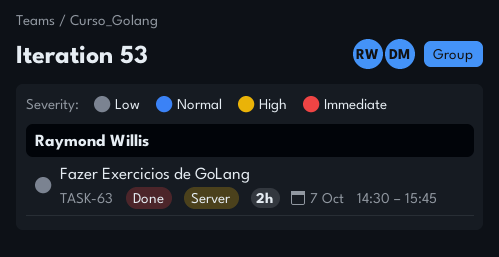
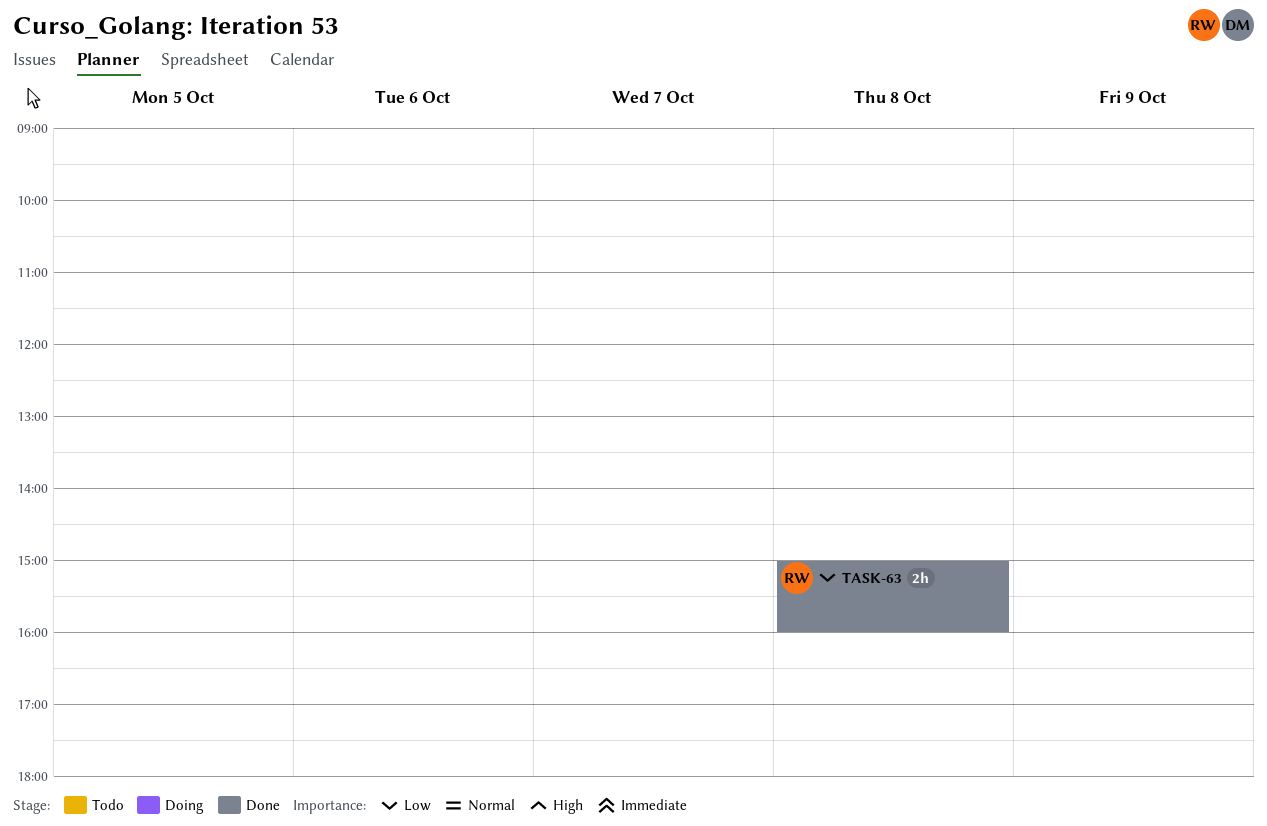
TASK-63, day: Oct 7 -> Oct 8
TASK-63, begins: 14:30 -> 15:00
TASK-63, ends: 15:45 -> 16:00

